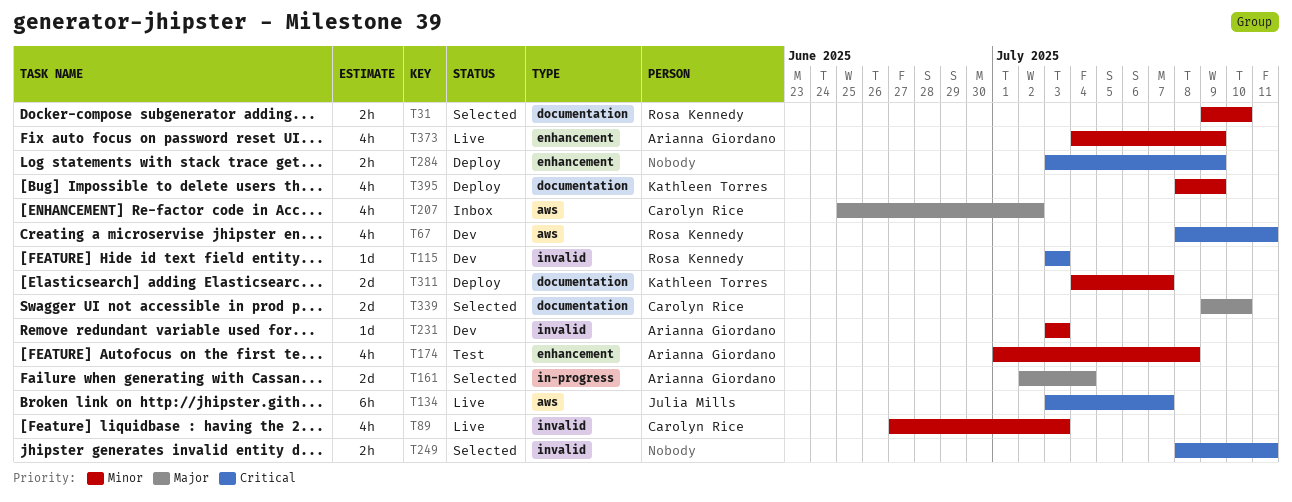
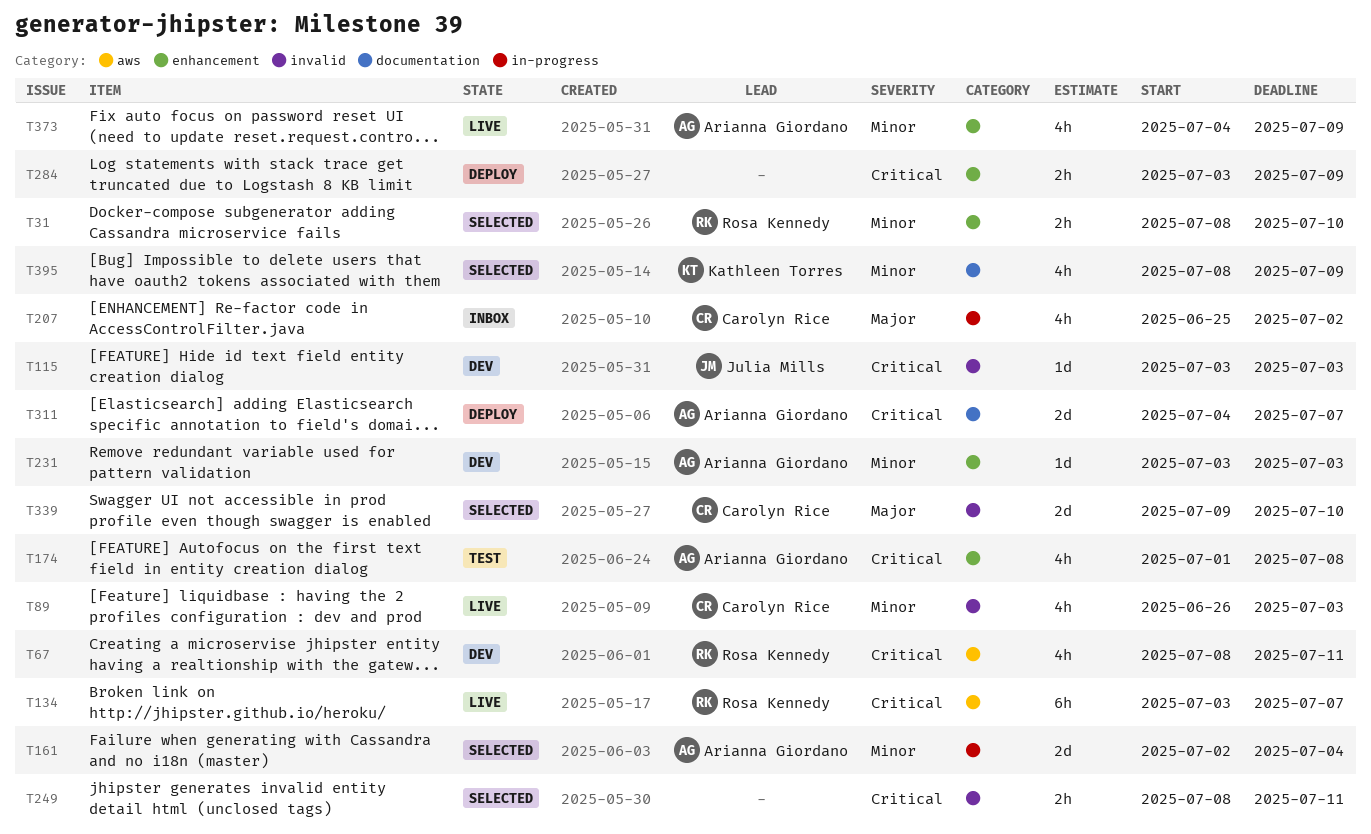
T31, label: documentation -> enhancement
T31, start: Jul 9 -> Jul 8
T89, start: Jun 27 -> Jun 26
T115, owner: Rosa Kennedy -> Julia Mills
T134, owner: Julia Mills -> Rosa Kennedy
T161, priority: Major -> Minor
T174, priority: Minor -> Critical
T207, label: aws -> in-progress
T231, label: invalid -> enhancement
T311, owner: Kathleen Torres -> Arianna Giordano
T311, priority: Minor -> Critical
T339, label: documentation -> invalid
T395, status: Deploy -> Selected

